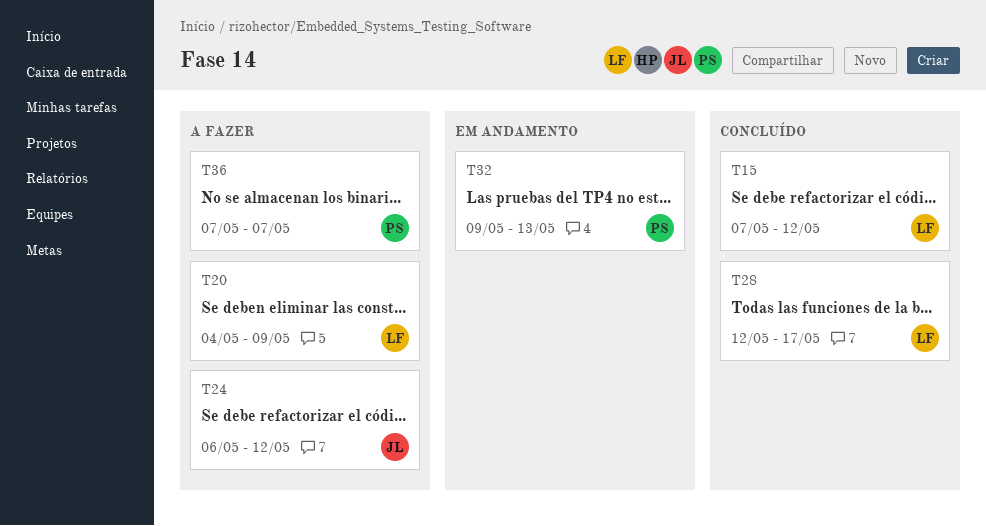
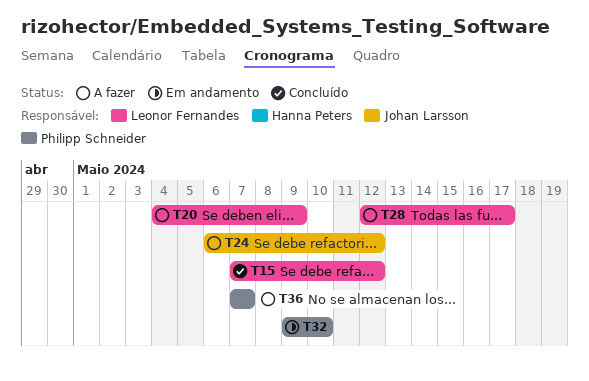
T28, status: Concluído -> A fazer
T32, due: May 13 -> May 10

